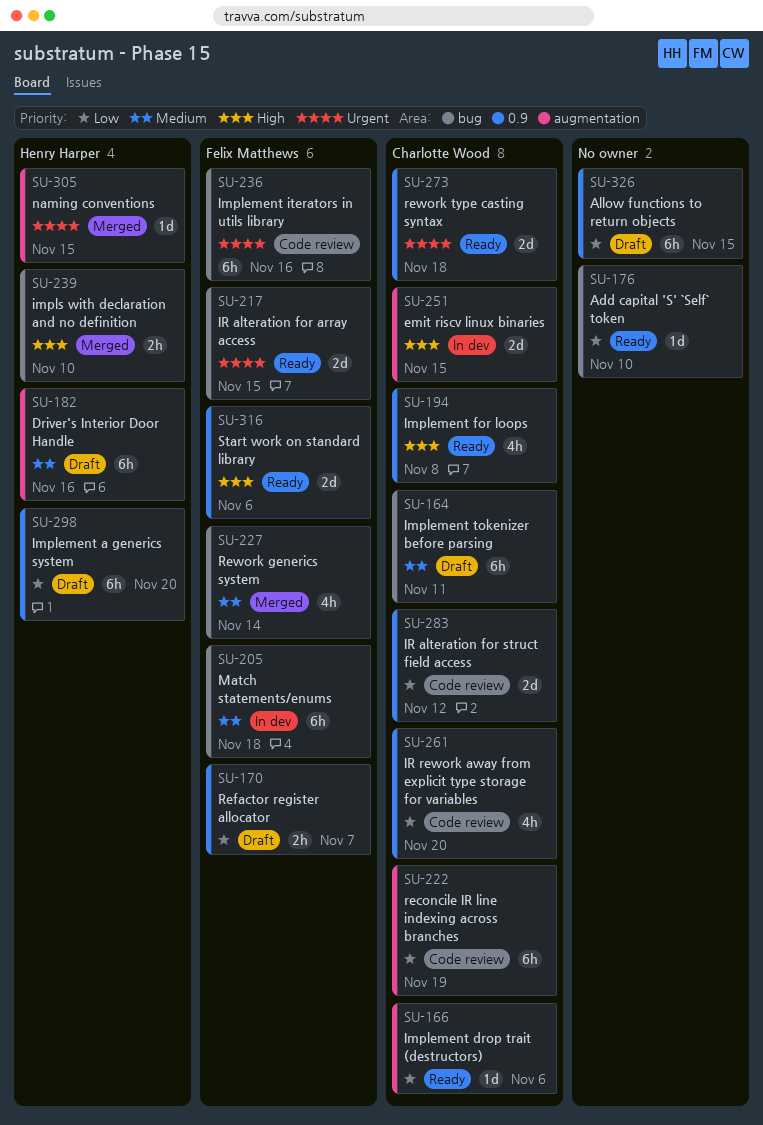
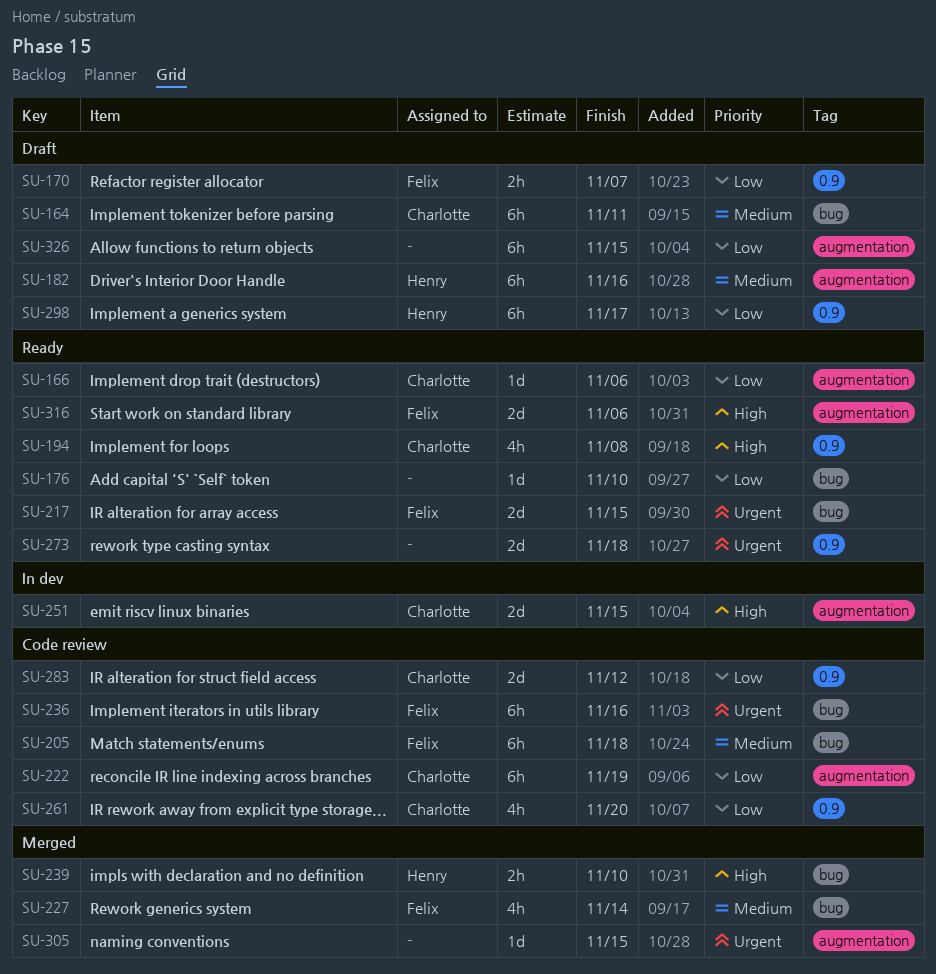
SU-205, status: In dev -> Code review
SU-273, owner: Charlotte Wood -> none
SU-298, due: Nov 20 -> Nov 17
SU-305, owner: Henry Harper -> none
SU-316, label: 0.9 -> augmentation
SU-326, label: 0.9 -> augmentation

